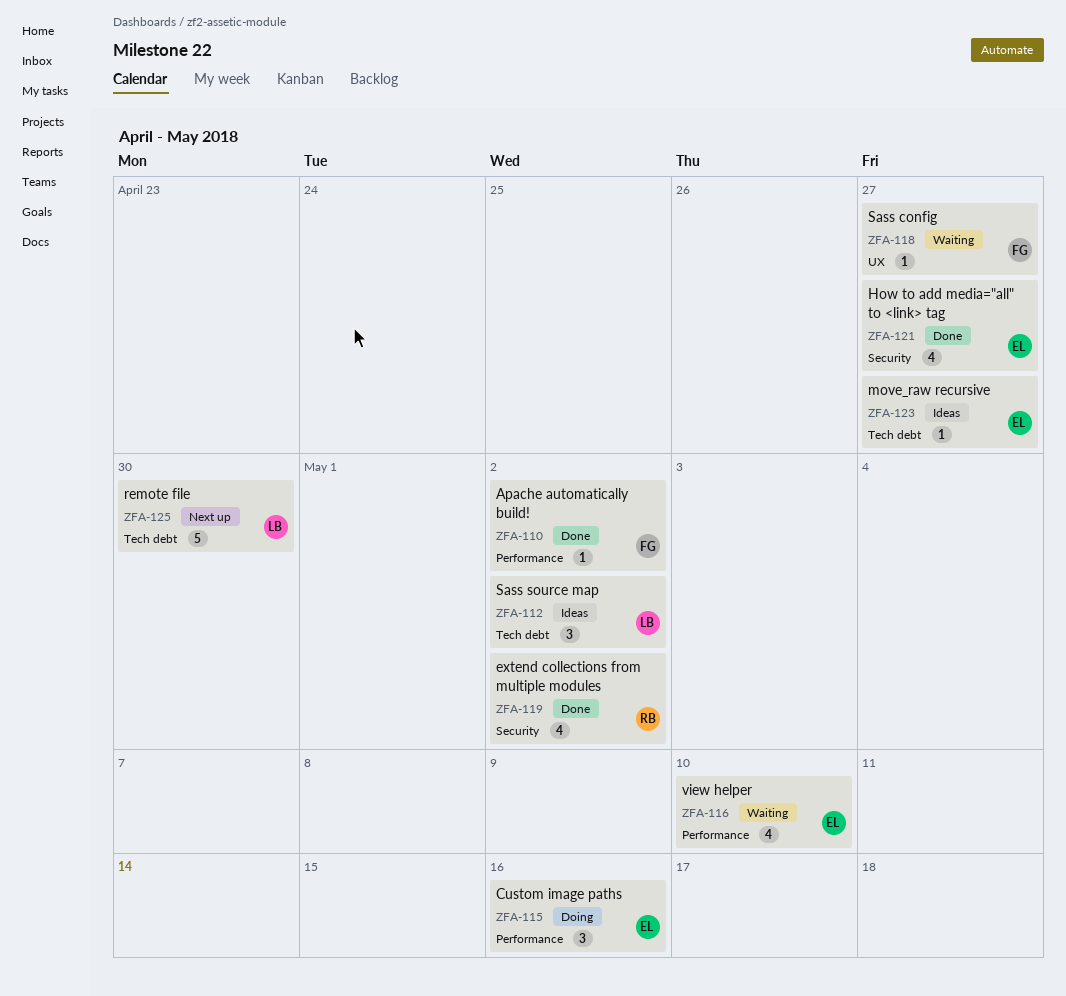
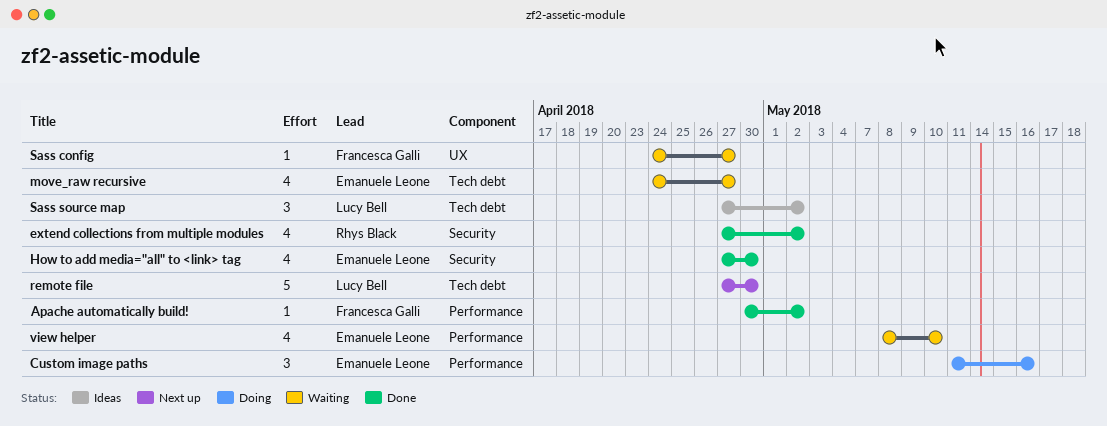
How to add media="all" to <link> tag, due: Apr 27 -> Apr 30
move_raw recursive, status: Ideas -> Waiting
move_raw recursive, estimate: 1 -> 4

